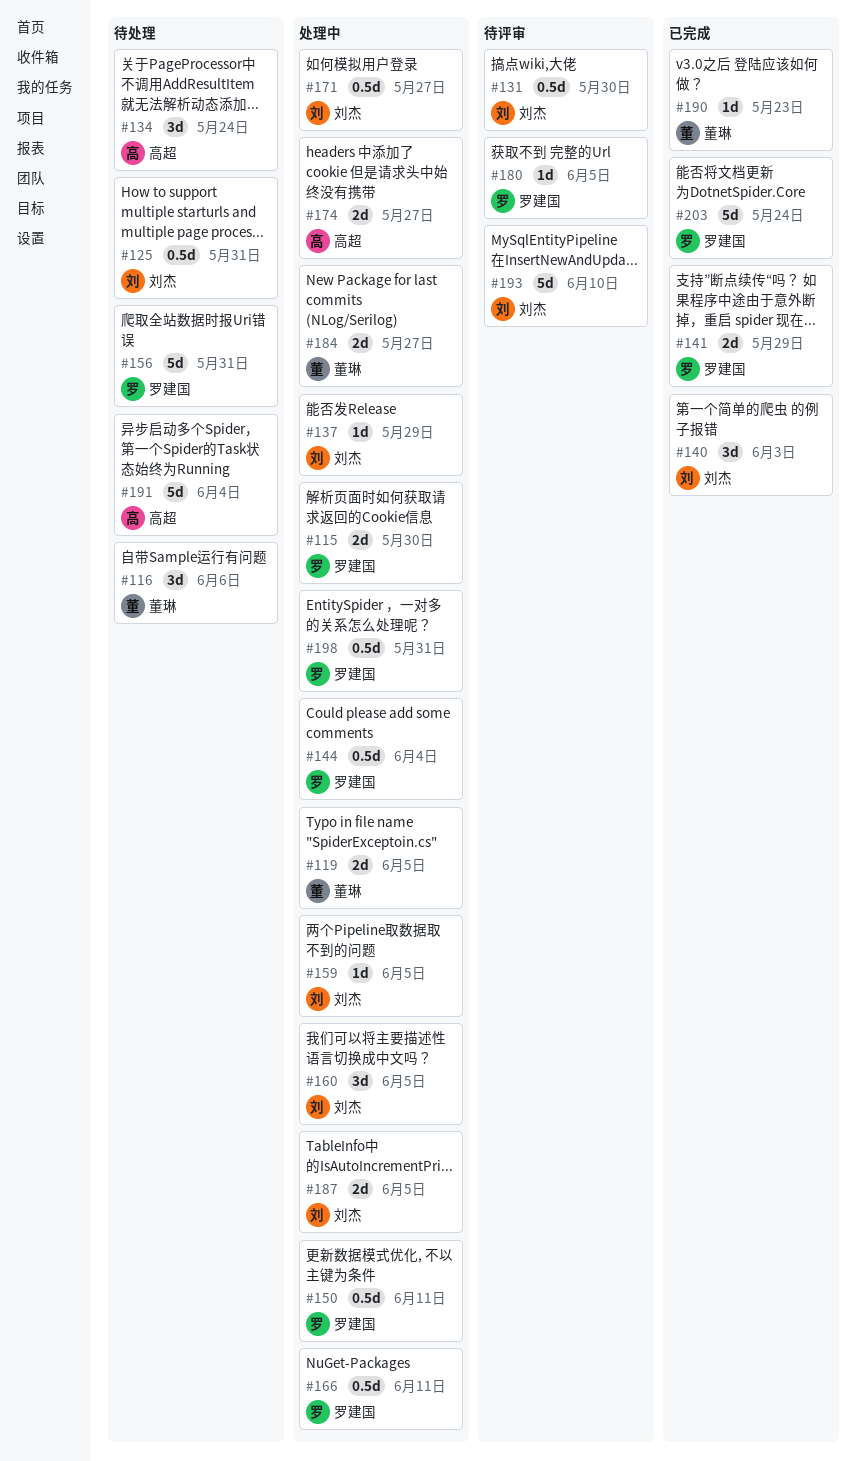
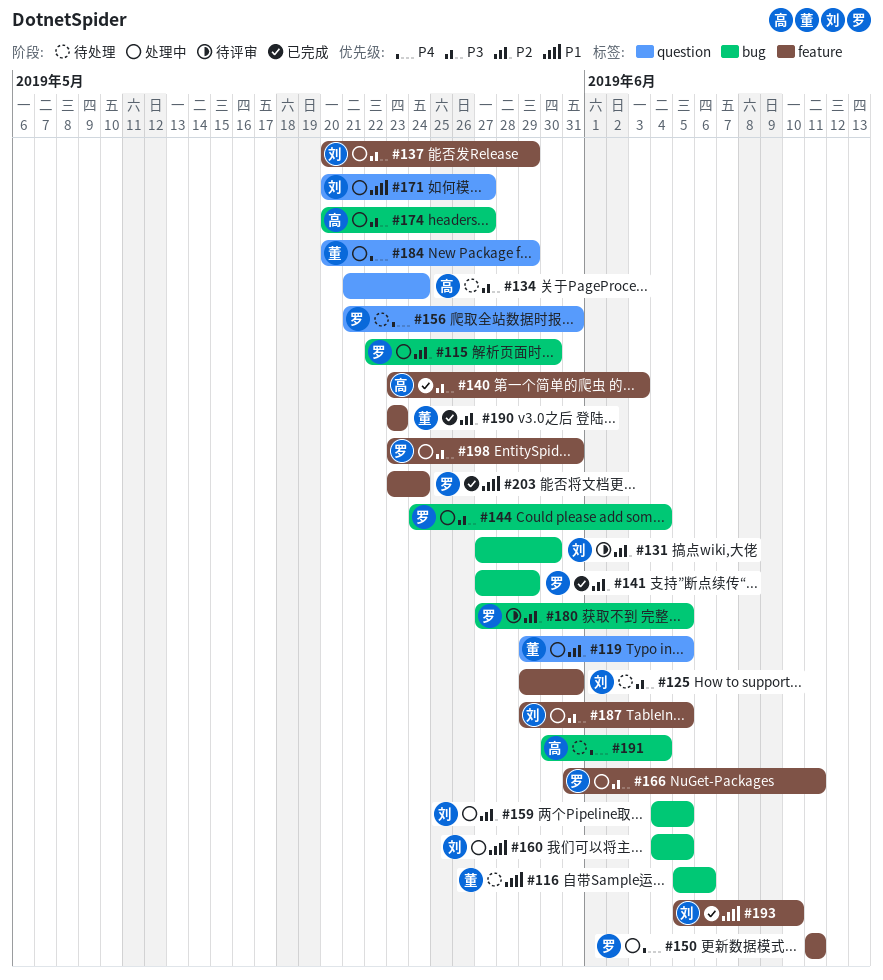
#140, owner: 刘杰 -> 高超
#184, due: May 27 -> May 29
#193, status: 待评审 -> 已完成

